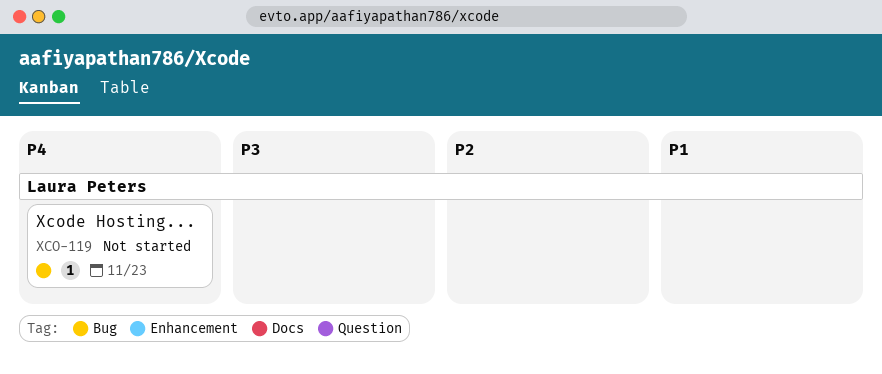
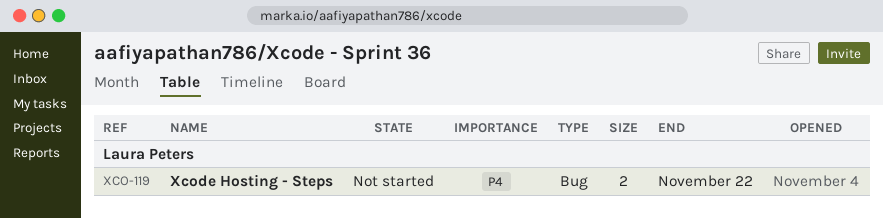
XCO-119, estimate: 1 -> 2
XCO-119, due: Nov 23 -> Nov 22

